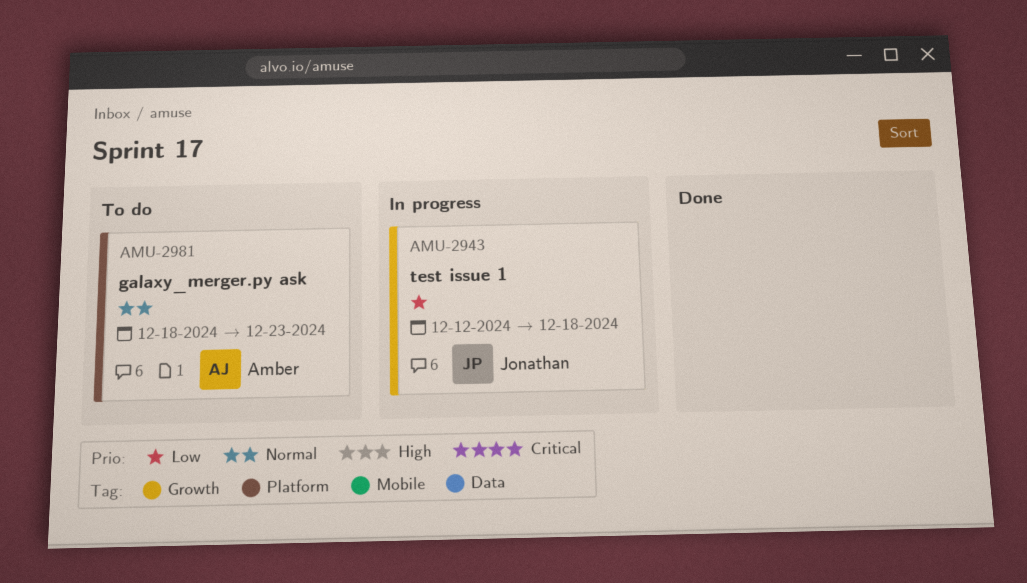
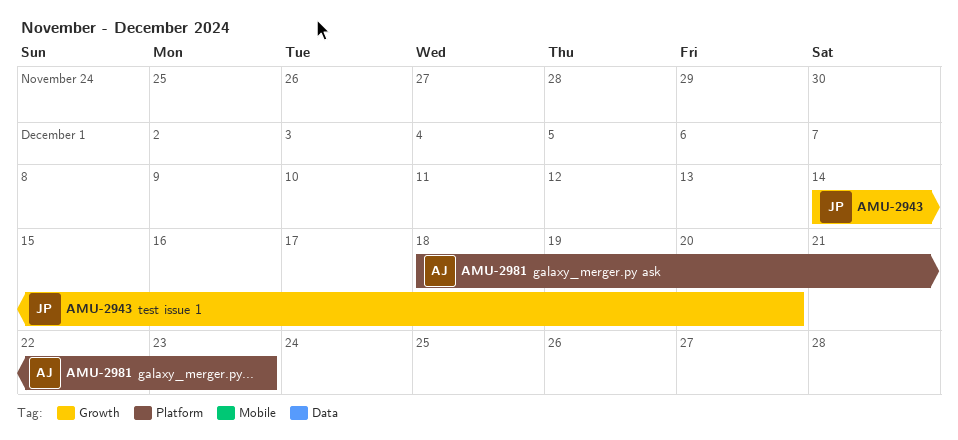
AMU-2943, start: Dec 12 -> Dec 14
AMU-2943, due: Dec 18 -> Dec 20

